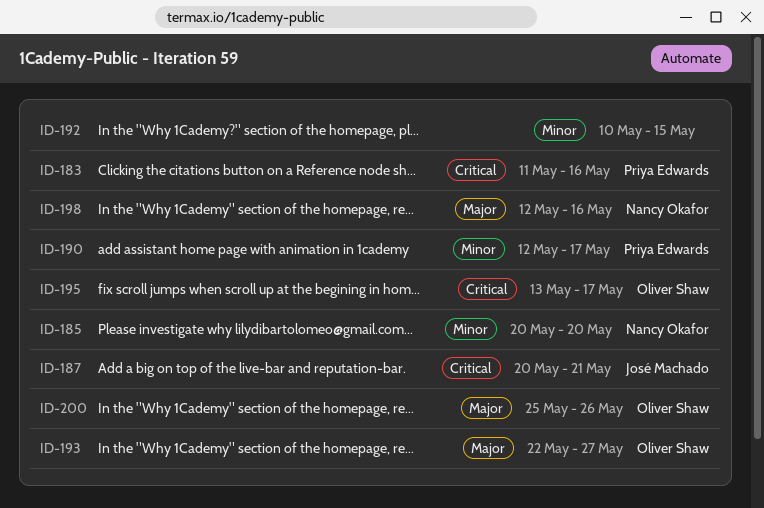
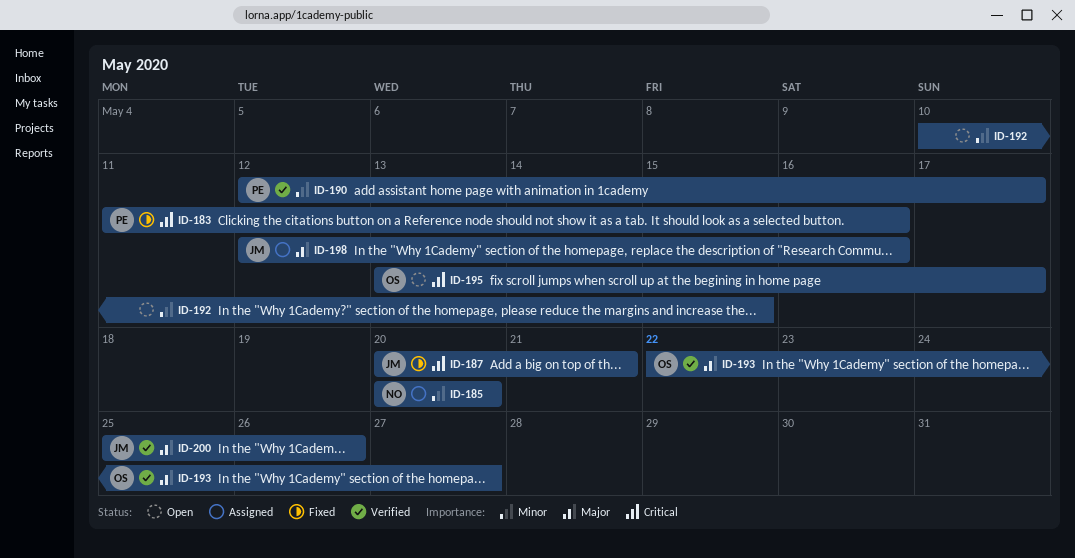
ID-198, owner: Nancy Okafor -> José Machado
ID-200, owner: Oliver Shaw -> José Machado

